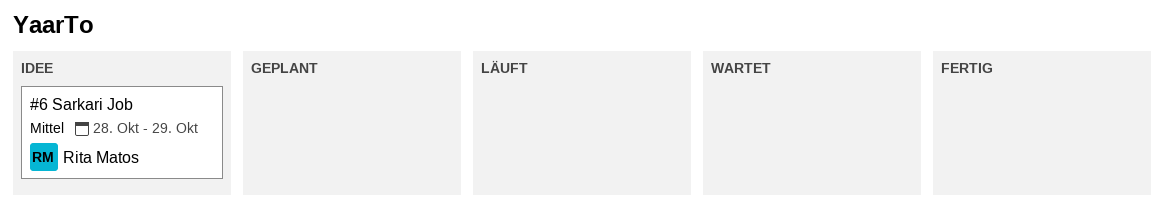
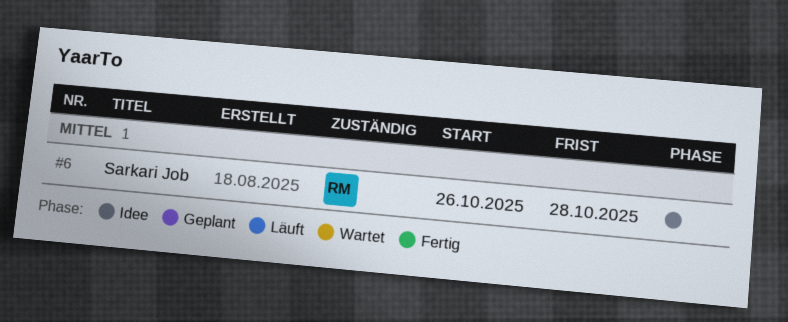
#6, start: Oct 28 -> Oct 26
#6, due: Oct 29 -> Oct 28

